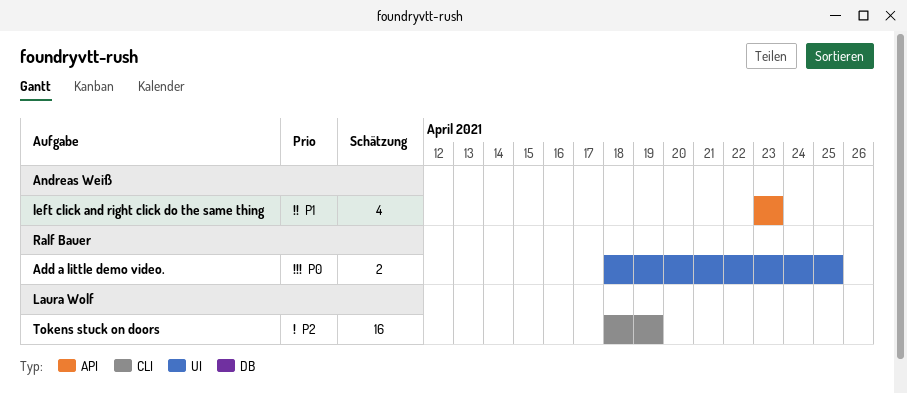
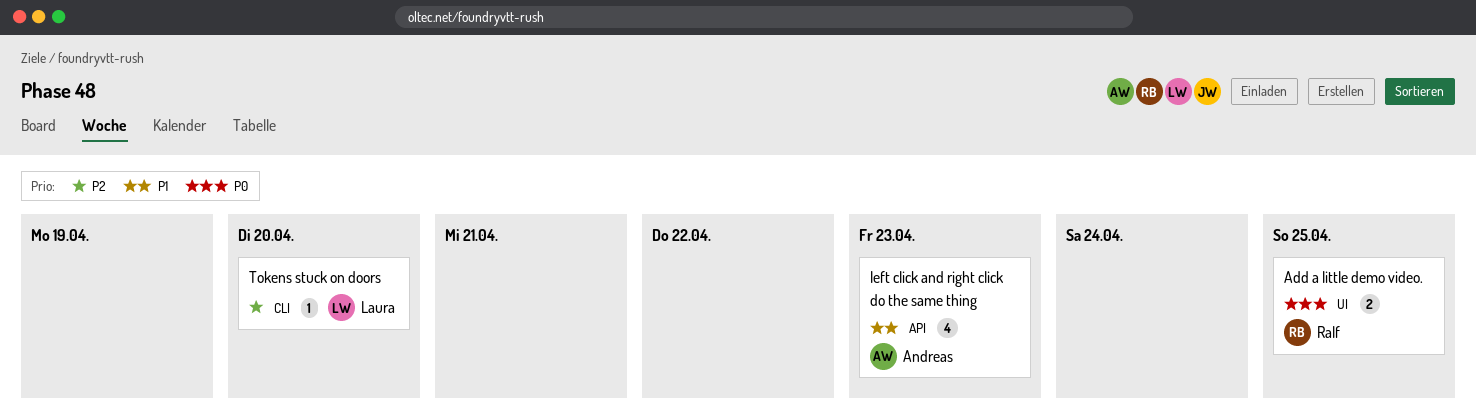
Tokens stuck on doors, estimate: 16 -> 1
Tokens stuck on doors, due: Apr 19 -> Apr 20

